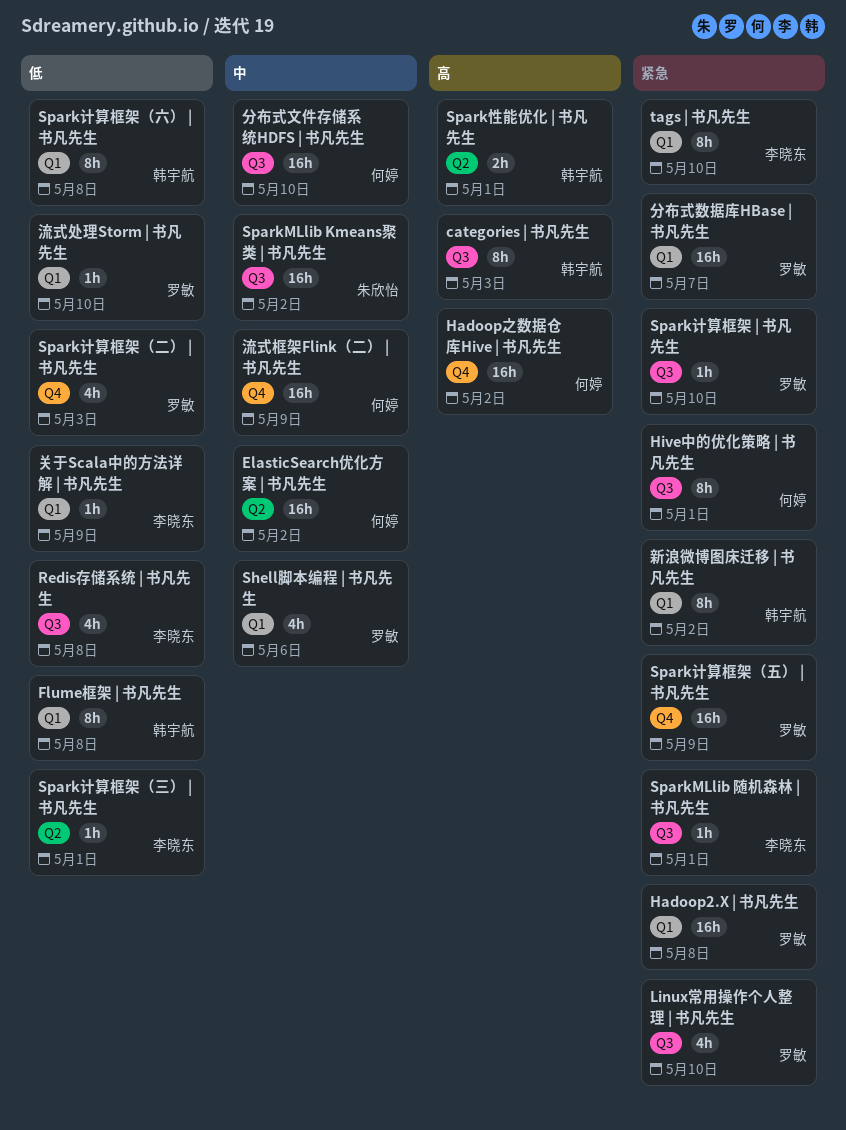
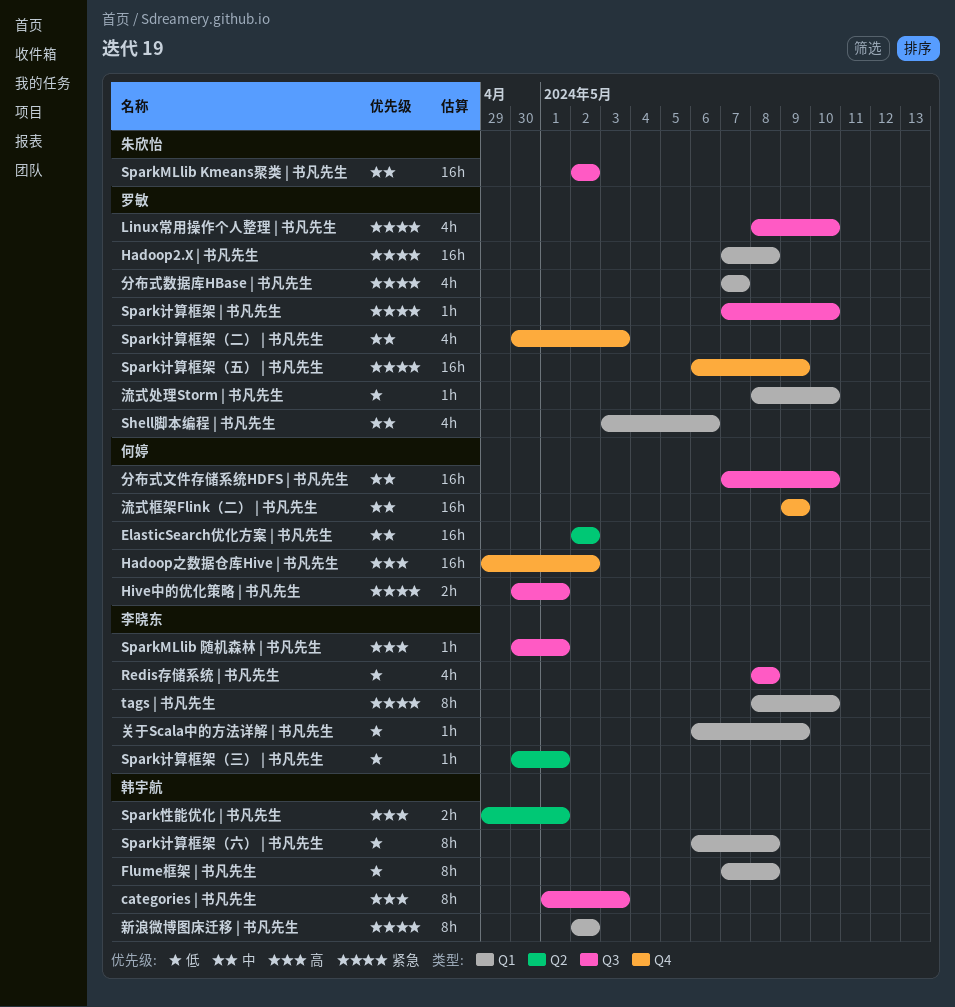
Hive中的优化策略 | 书凡先生, estimate: 8h -> 2h
SparkMLlib 随机森林 | 书凡先生, priority: 紧急 -> 高
Spark计算框架（二） | 书凡先生, priority: 低 -> 中
分布式数据库HBase | 书凡先生, estimate: 16h -> 4h

